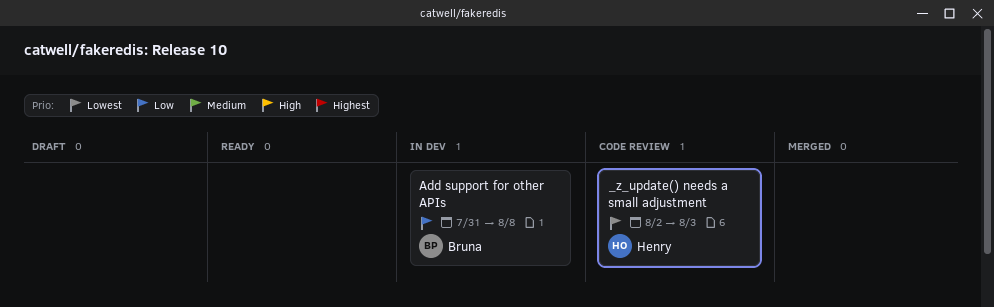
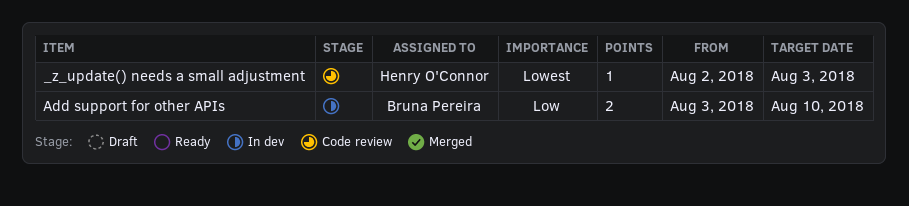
Add support for other APIs, start: Jul 31 -> Aug 3
Add support for other APIs, due: Aug 8 -> Aug 10

